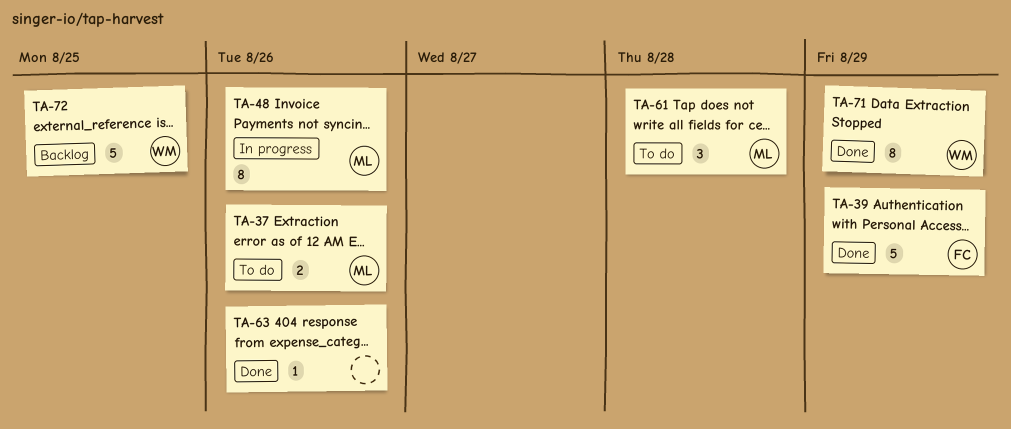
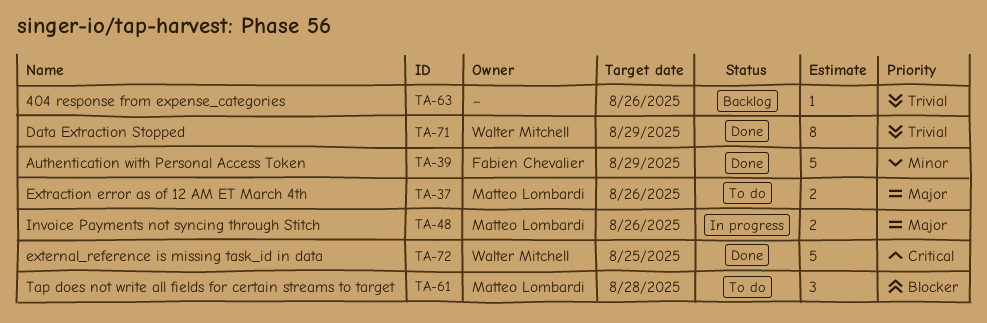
TA-48, estimate: 8 -> 2
TA-63, status: Done -> Backlog
TA-72, status: Backlog -> Done

